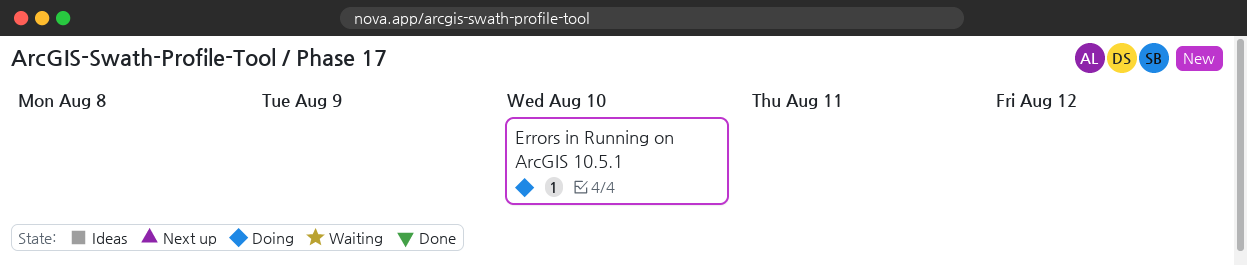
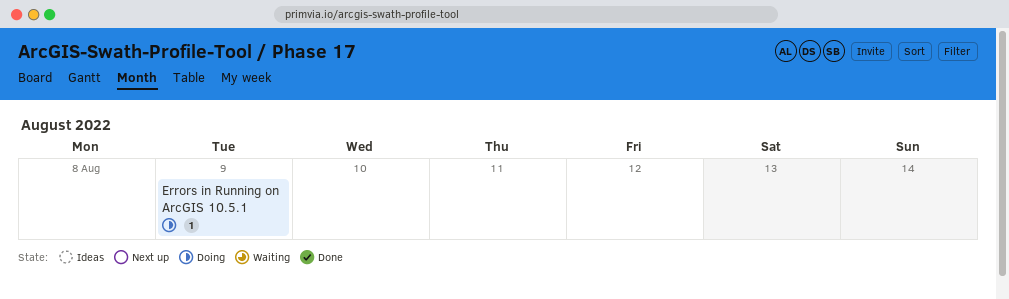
Errors in Running on ArcGIS 10.5.1, due: Aug 10 -> Aug 9

